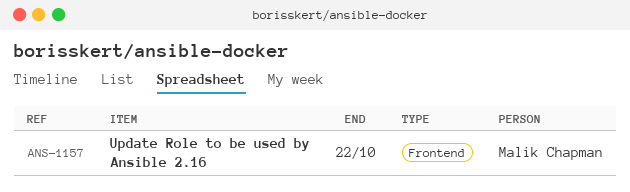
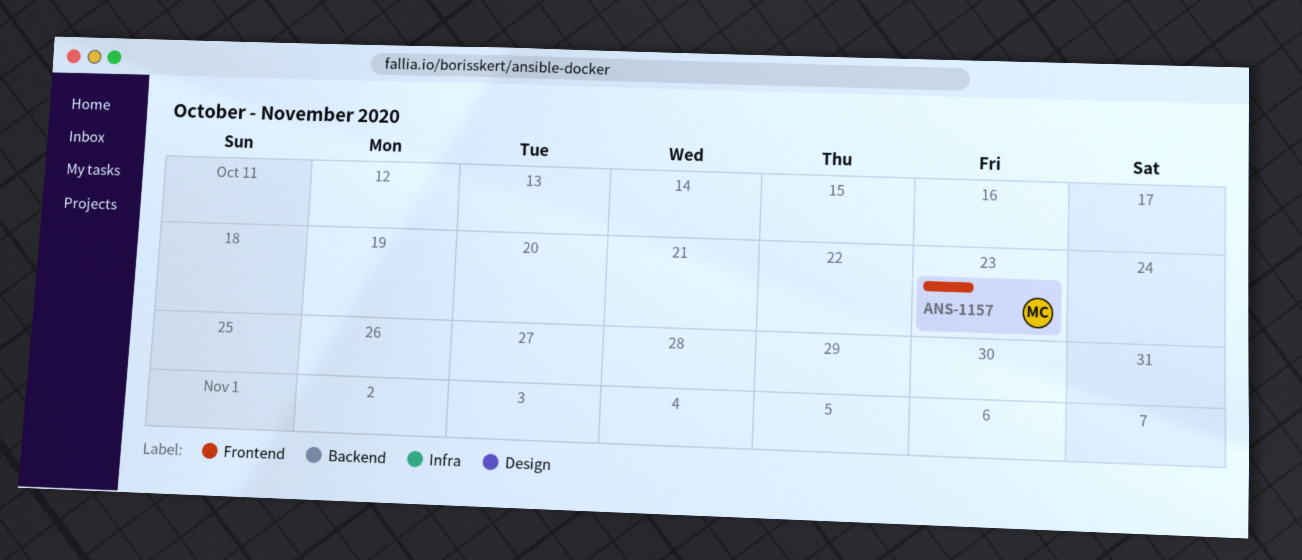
ANS-1157, due: Oct 22 -> Oct 23

